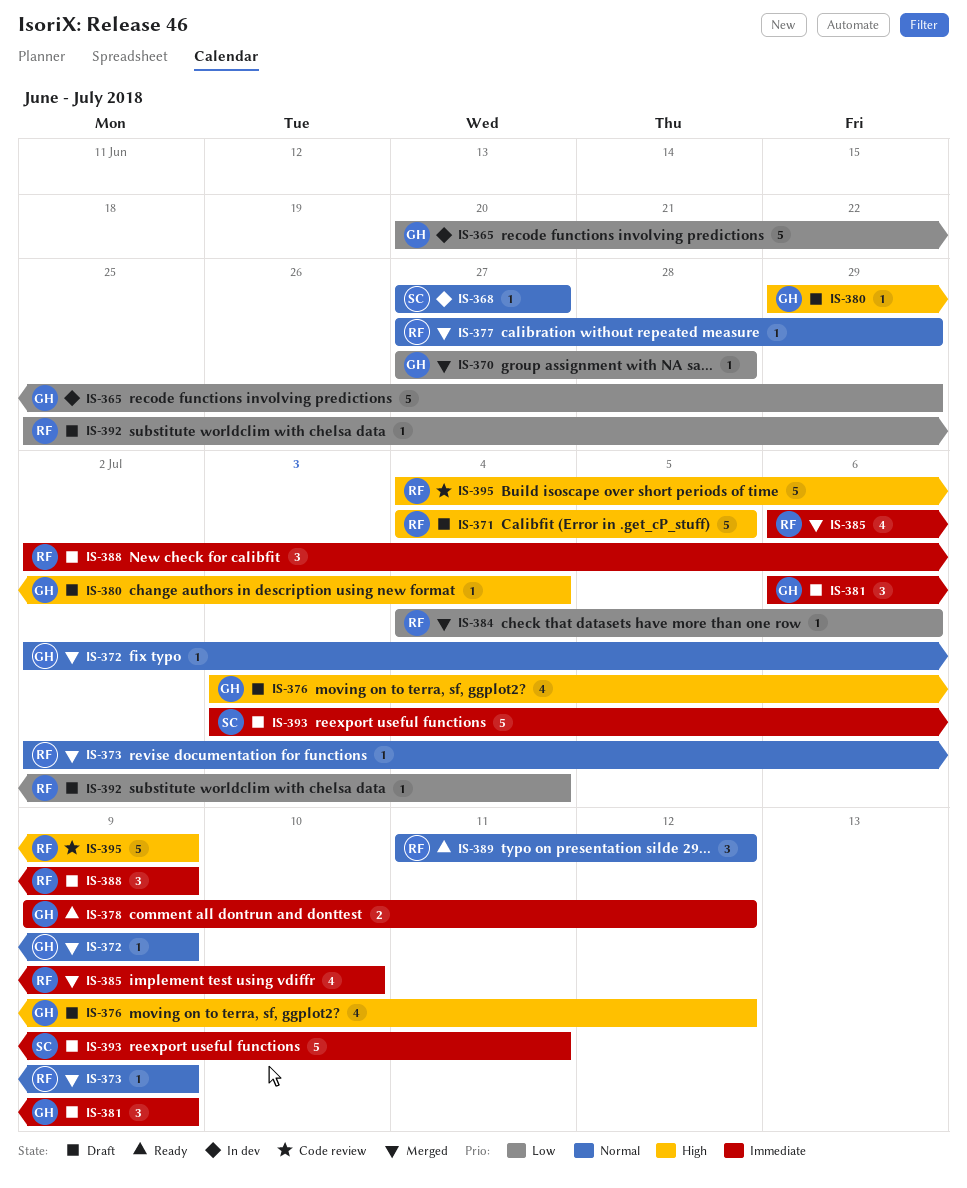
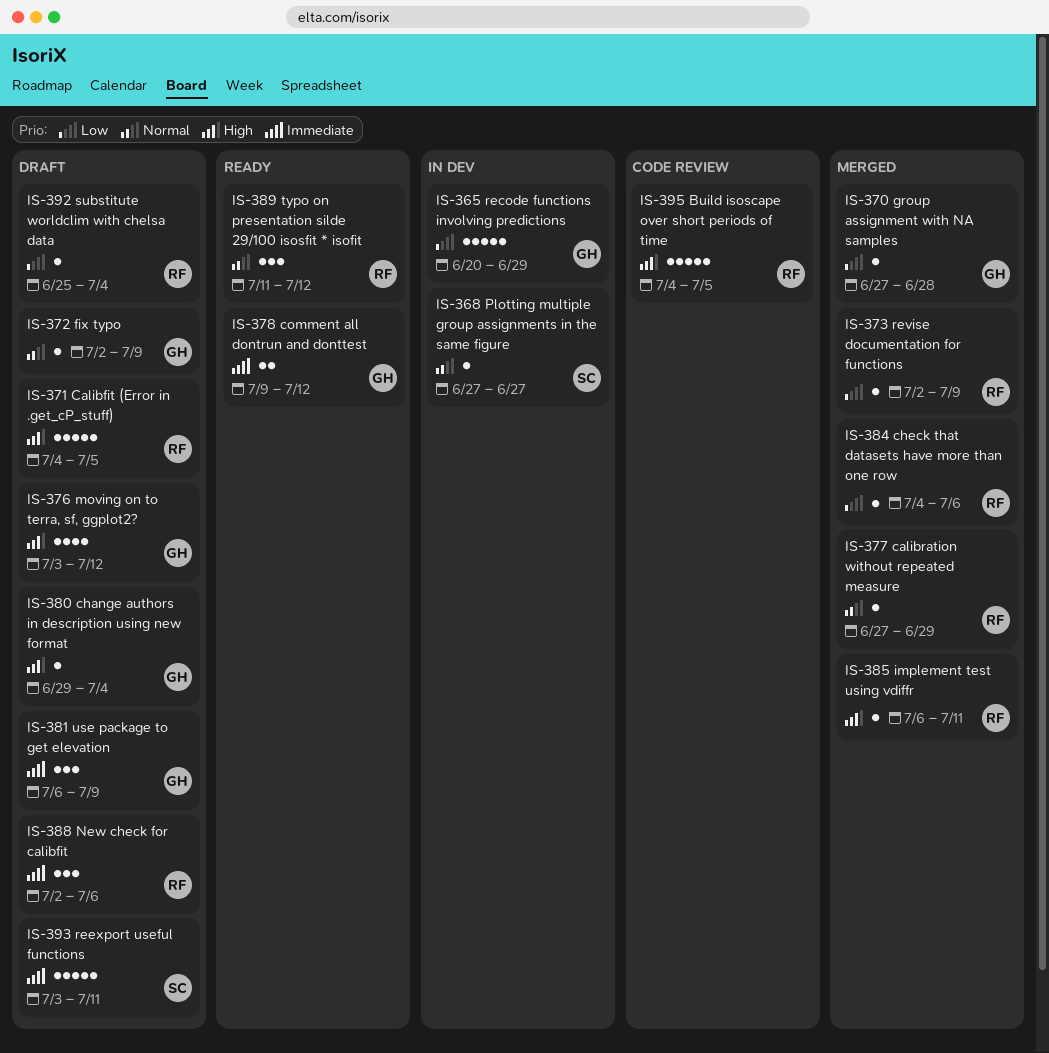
IS-372, status: Merged -> Draft
IS-373, priority: Normal -> Low
IS-385, priority: Immediate -> High
IS-385, estimate: 4 -> 1
IS-385, due: Jul 10 -> Jul 11
IS-388, due: Jul 9 -> Jul 6
IS-395, due: Jul 9 -> Jul 5

